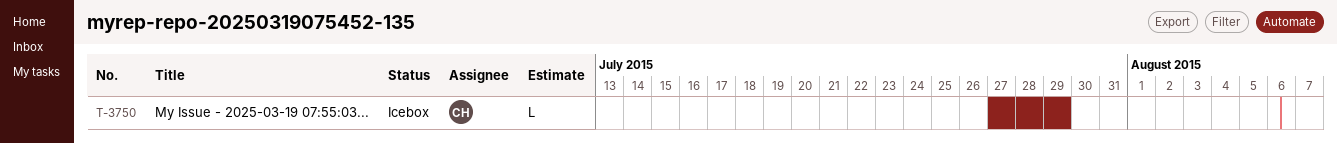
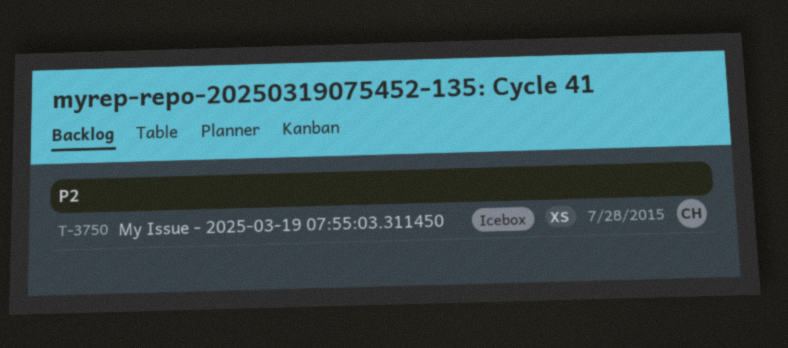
T-3750, estimate: L -> XS
T-3750, due: Jul 29 -> Jul 28

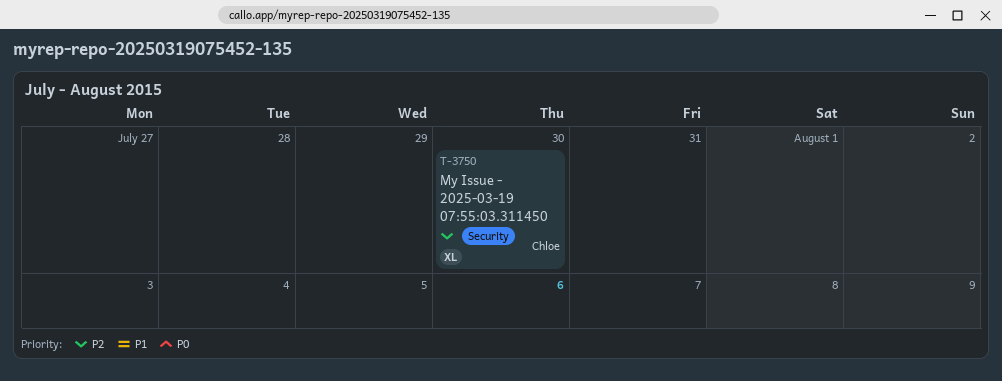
T-3750, estimate: XS -> XL
T-3750, due: Jul 28 -> Jul 30

